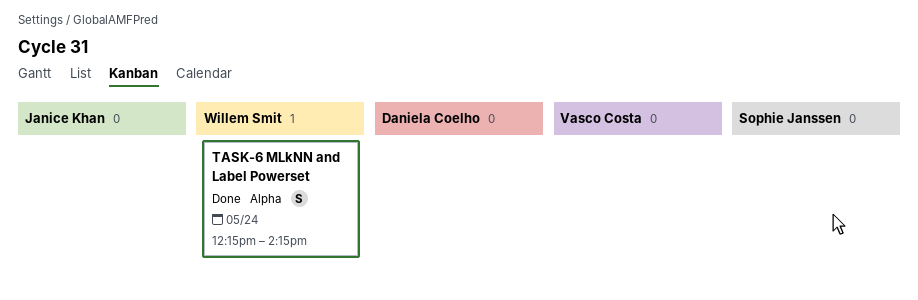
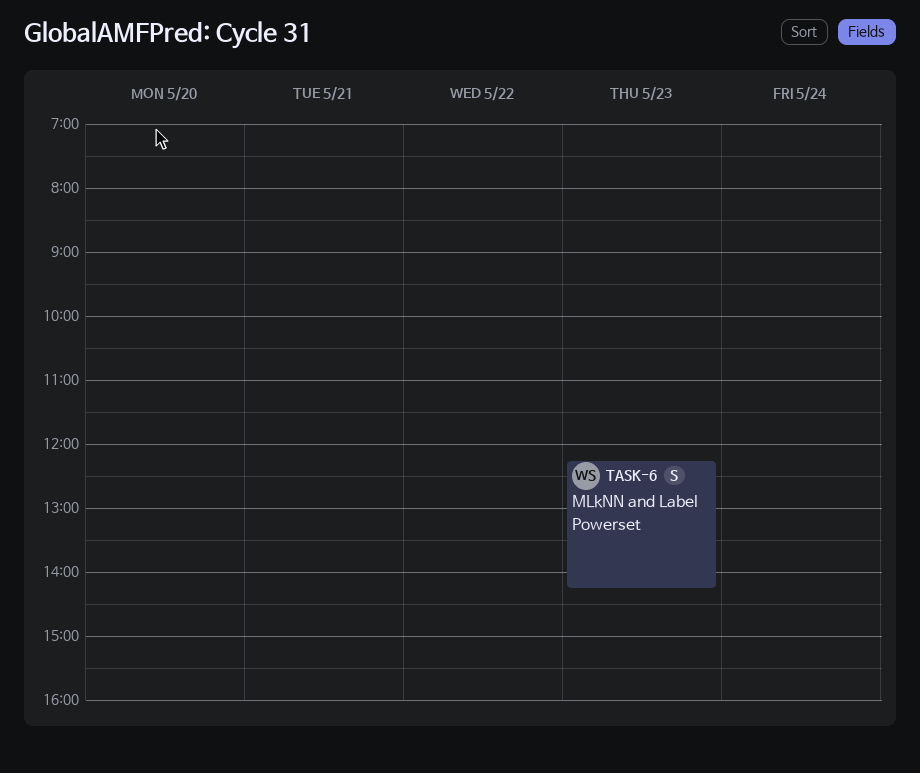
TASK-6, day: May 24 -> May 23

